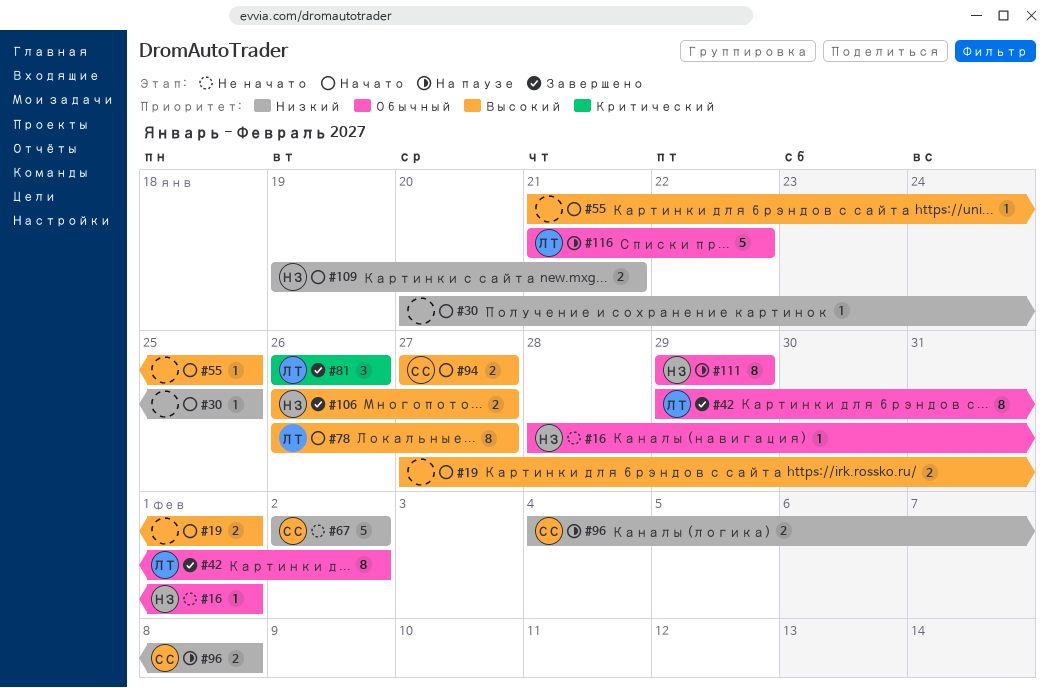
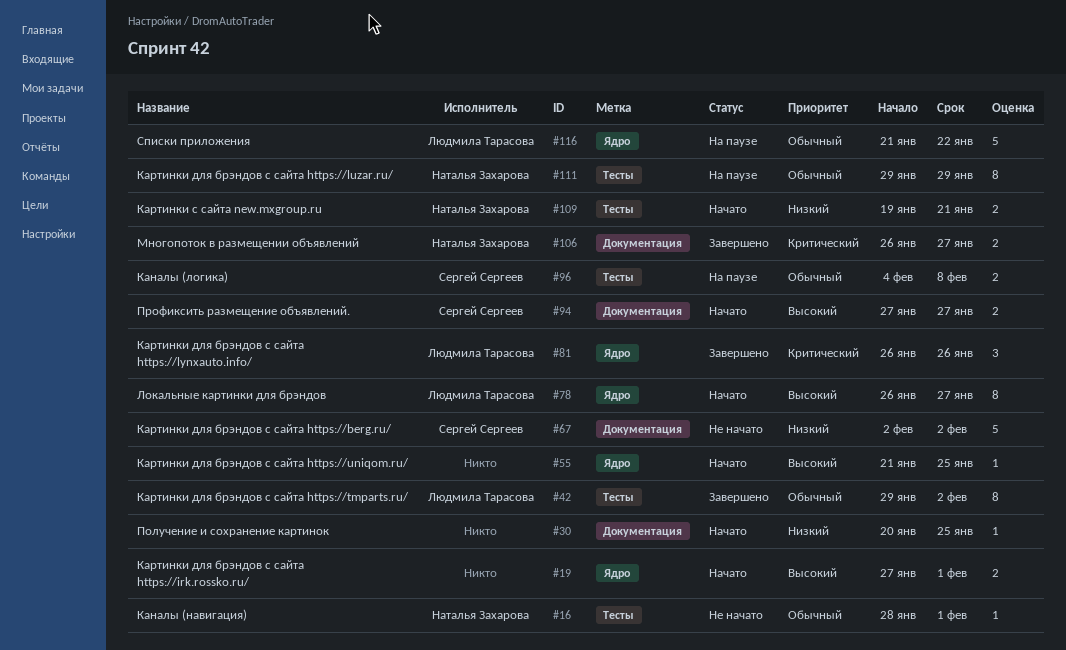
#96, priority: Низкий -> Обычный
#106, priority: Высокий -> Критический

